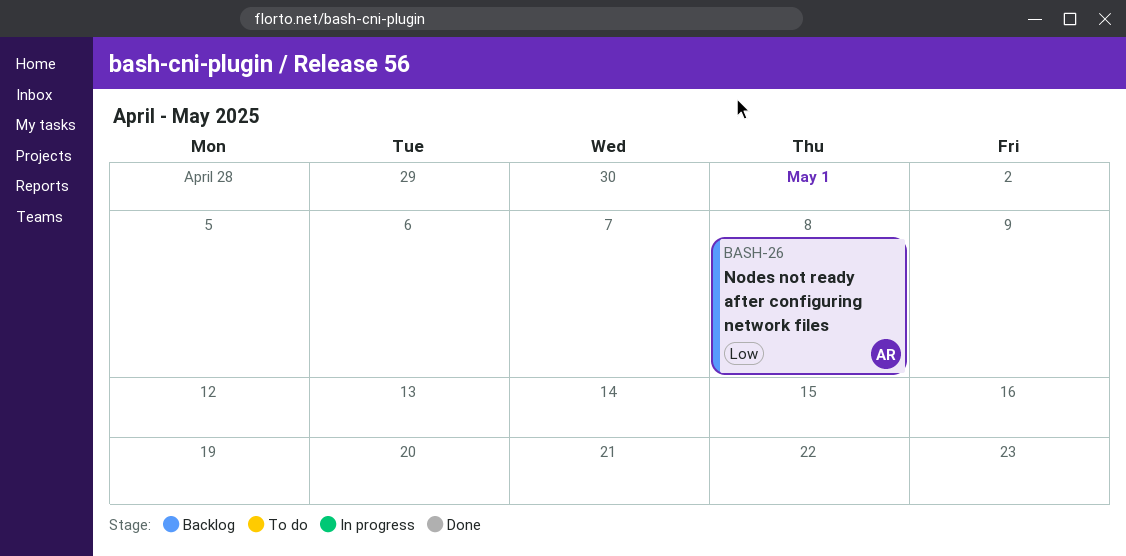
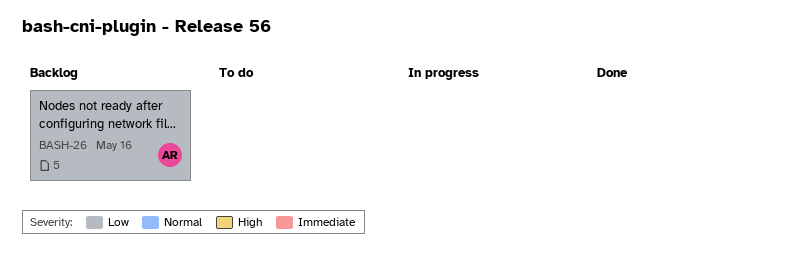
BASH-26, due: May 8 -> May 16

